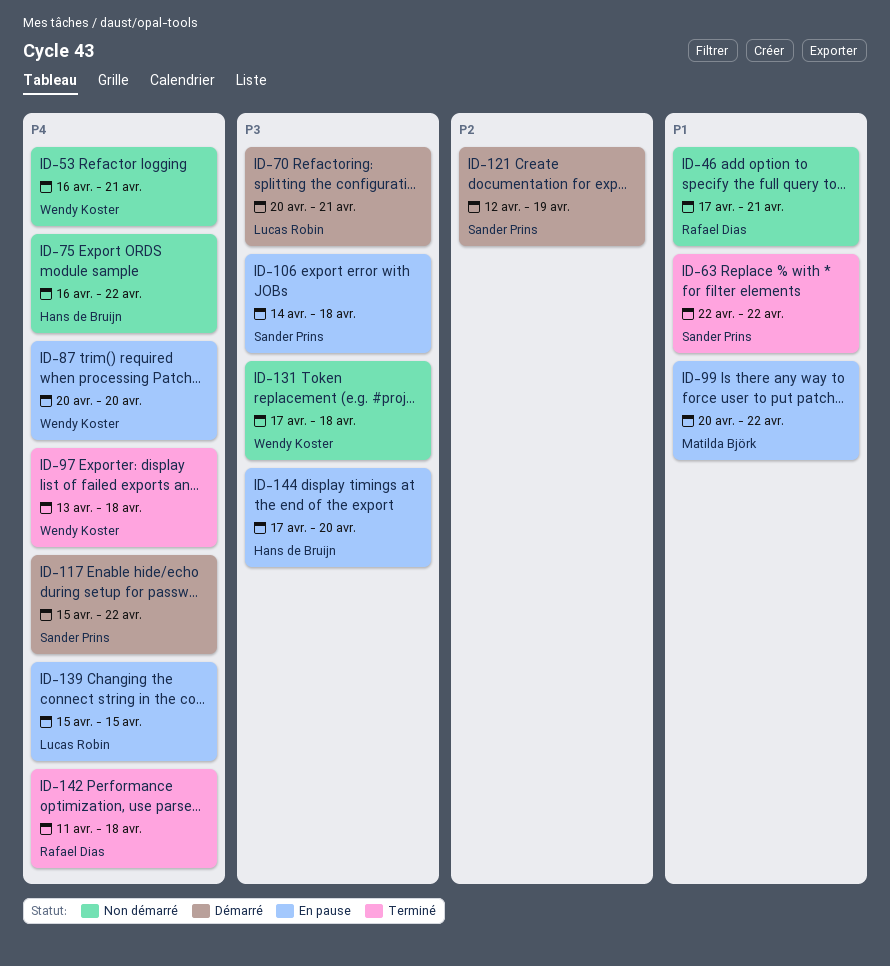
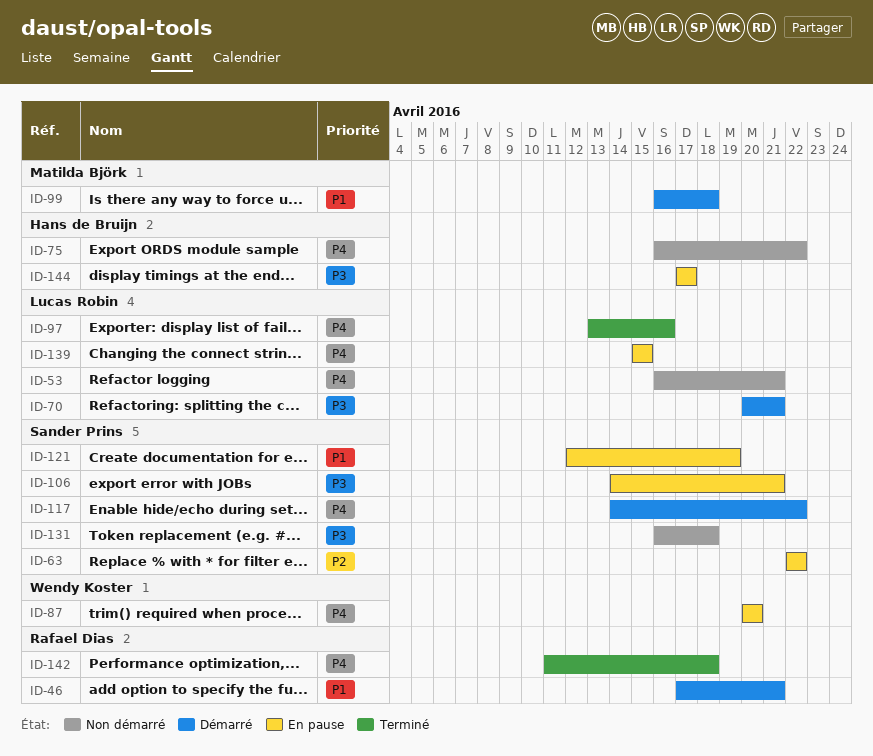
ID-46, status: Non démarré -> Démarré
ID-53, owner: Wendy Koster -> Lucas Robin
ID-63, status: Terminé -> En pause
ID-63, priority: P1 -> P2
ID-97, owner: Wendy Koster -> Lucas Robin
ID-97, due: Apr 18 -> Apr 16
ID-99, status: En pause -> Démarré
ID-99, start: Apr 20 -> Apr 16
ID-99, due: Apr 22 -> Apr 18
ID-106, due: Apr 18 -> Apr 21
ID-117, start: Apr 15 -> Apr 14
ID-121, status: Démarré -> En pause
ID-121, priority: P2 -> P1
ID-131, owner: Wendy Koster -> Sander Prins
ID-131, start: Apr 17 -> Apr 16
ID-144, due: Apr 20 -> Apr 17

